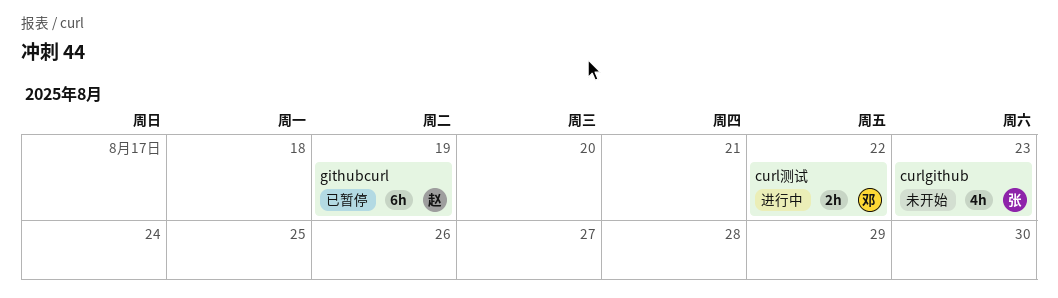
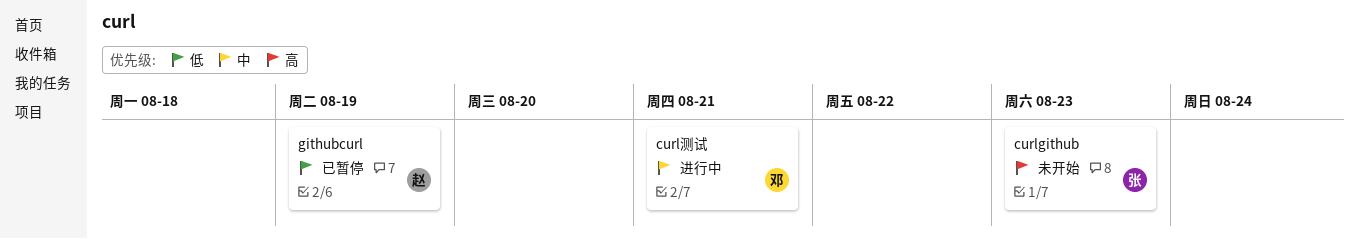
curl测试, due: Aug 22 -> Aug 21

